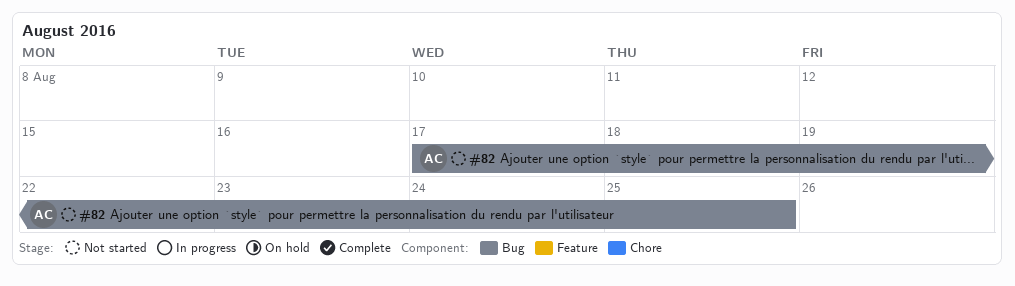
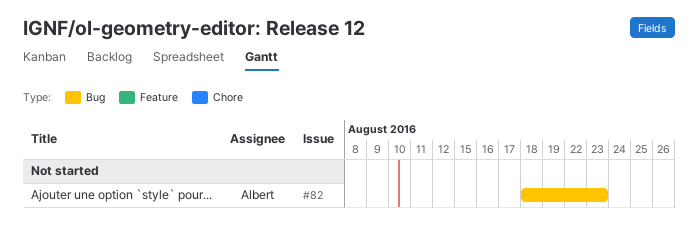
#82, start: Aug 17 -> Aug 18
#82, due: Aug 25 -> Aug 23

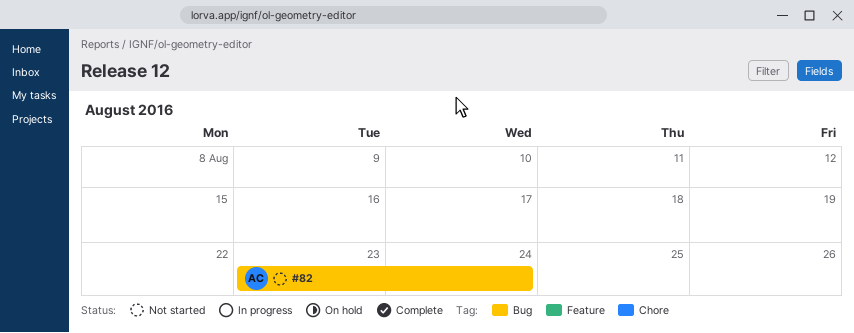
#82, start: Aug 18 -> Aug 23
#82, due: Aug 23 -> Aug 24

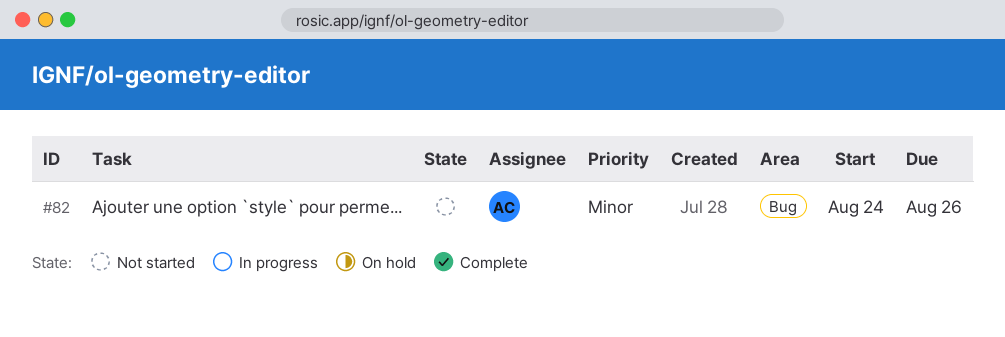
#82, start: Aug 23 -> Aug 24
#82, due: Aug 24 -> Aug 26

